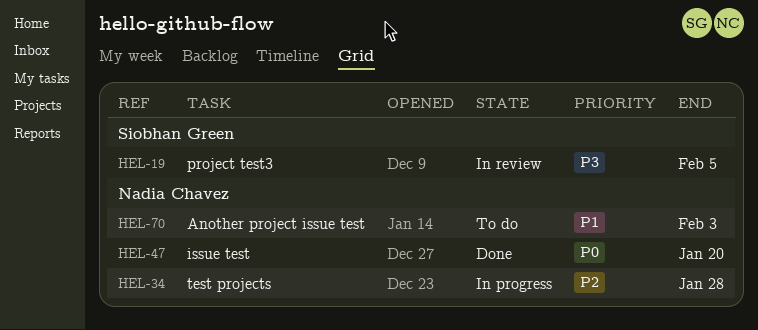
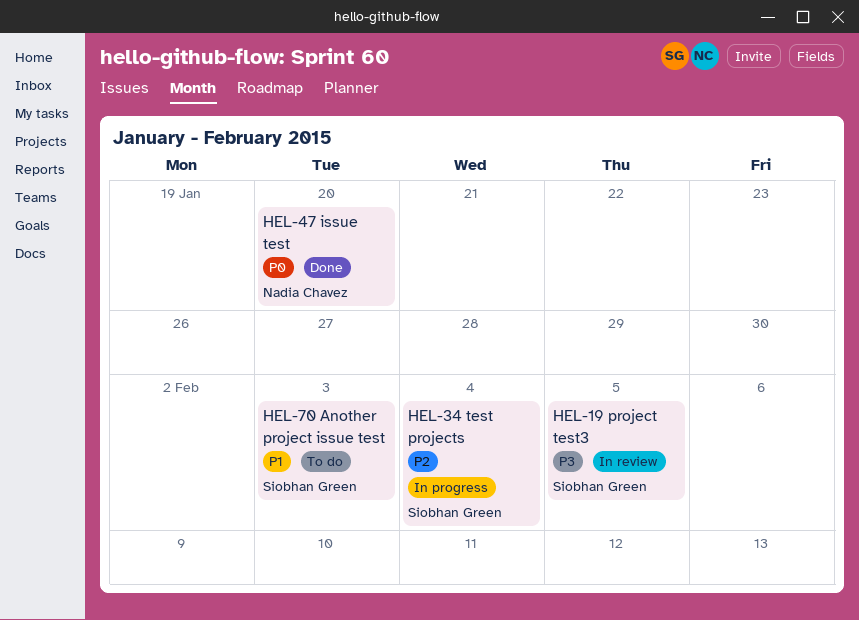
HEL-34, owner: Nadia Chavez -> Siobhan Green
HEL-34, due: Jan 28 -> Feb 4
HEL-70, owner: Nadia Chavez -> Siobhan Green

